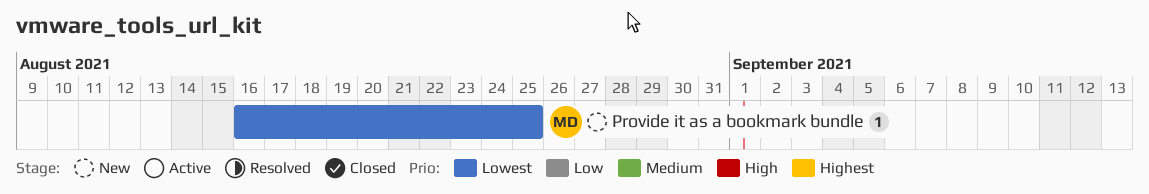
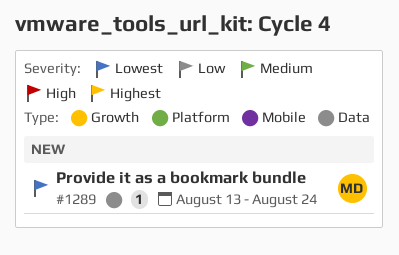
Provide it as a bookmark bundle, start: Aug 16 -> Aug 13
Provide it as a bookmark bundle, due: Aug 25 -> Aug 24

